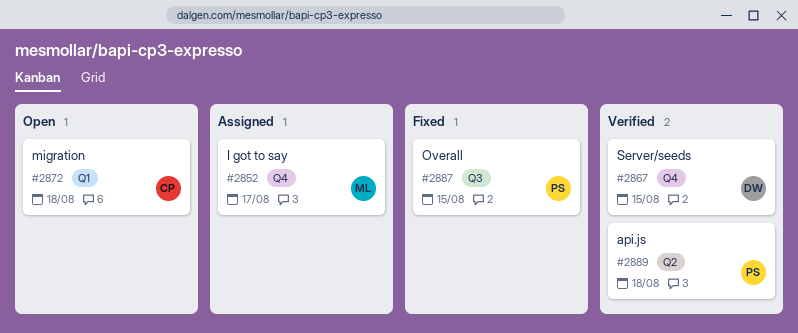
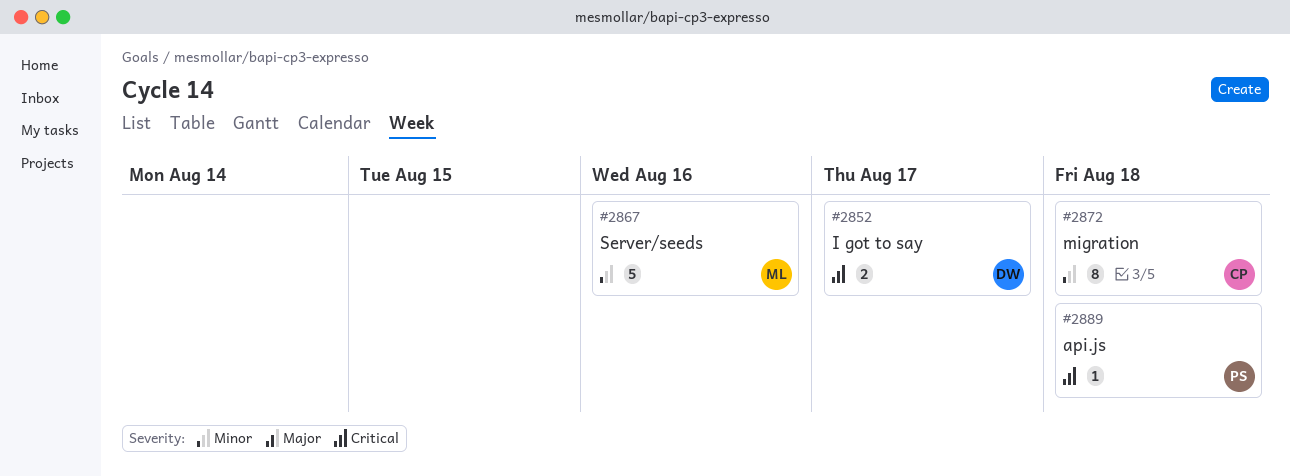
#2852, owner: ML -> DW
#2867, owner: DW -> ML
#2867, due: Aug 15 -> Aug 16
#2887: present -> none

